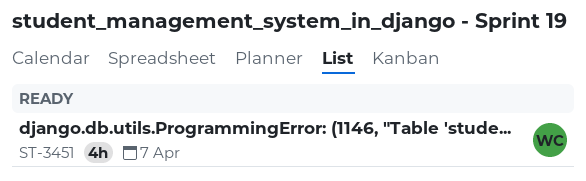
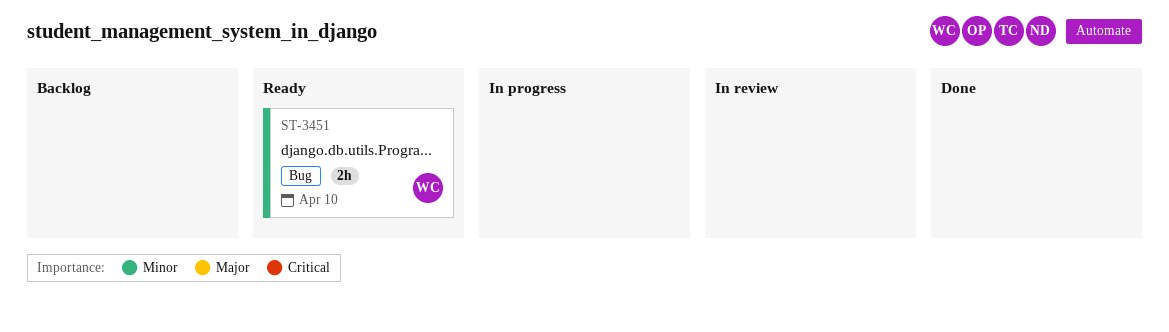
ST-3451, estimate: 4h -> 2h
ST-3451, due: Apr 7 -> Apr 10

